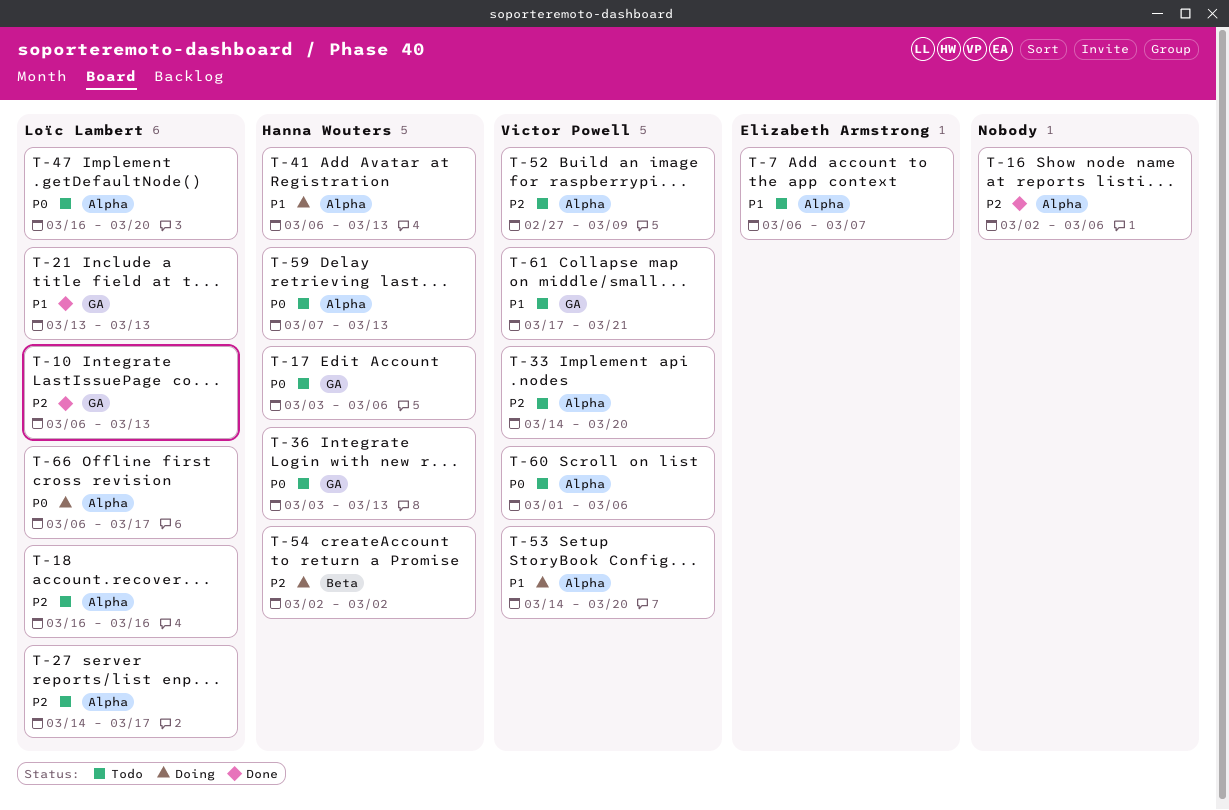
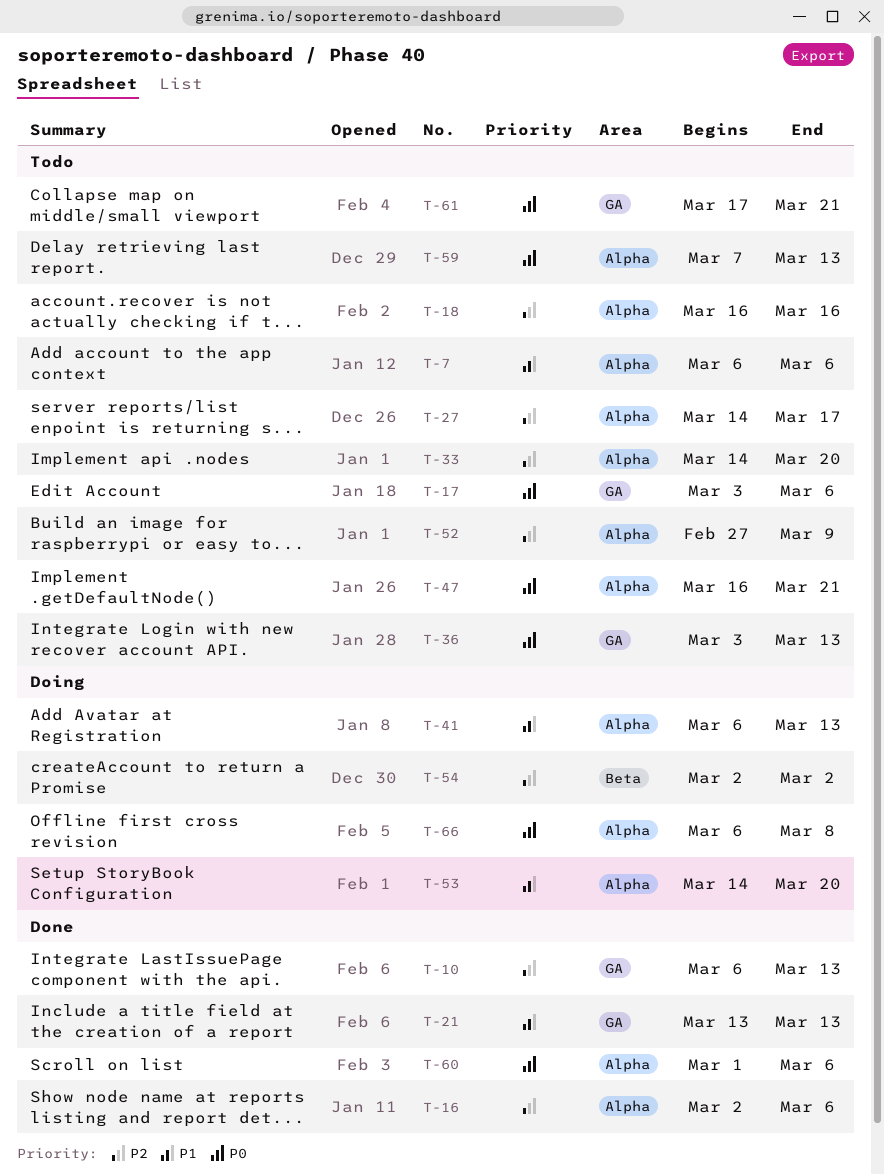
T-7, due: Mar 7 -> Mar 6
T-47, due: Mar 20 -> Mar 21
T-60, status: Todo -> Done
T-61, priority: P1 -> P0
T-66, due: Mar 17 -> Mar 8

